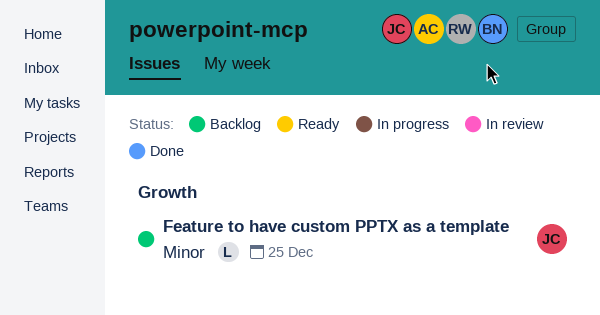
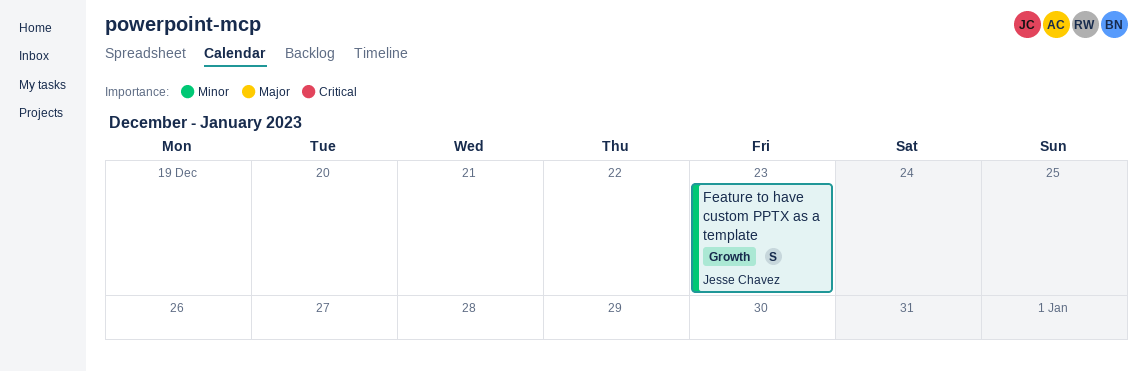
Feature to have custom PPTX as a template, estimate: L -> S
Feature to have custom PPTX as a template, due: Dec 25 -> Dec 23

